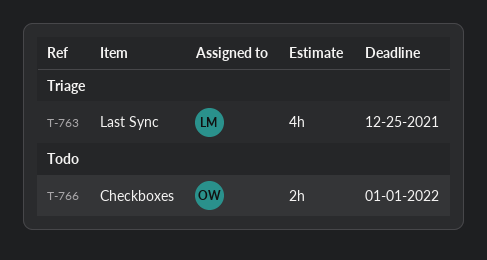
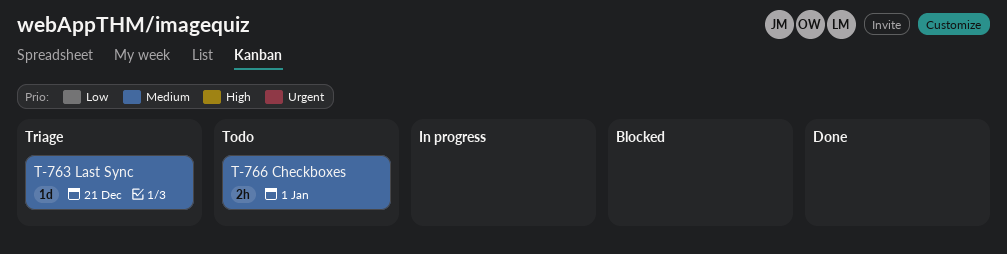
T-763, estimate: 4h -> 1d
T-763, due: Dec 25 -> Dec 21

